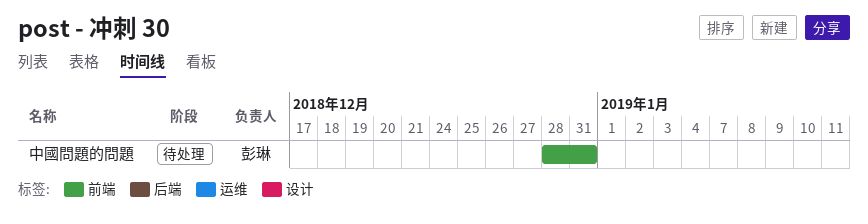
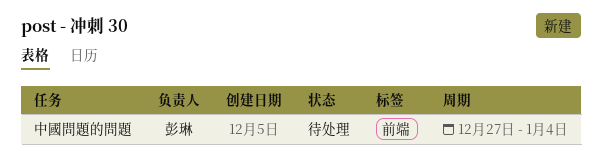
中國問題的問題, start: Dec 28 -> Dec 27
中國問題的問題, due: Dec 31 -> Jan 4

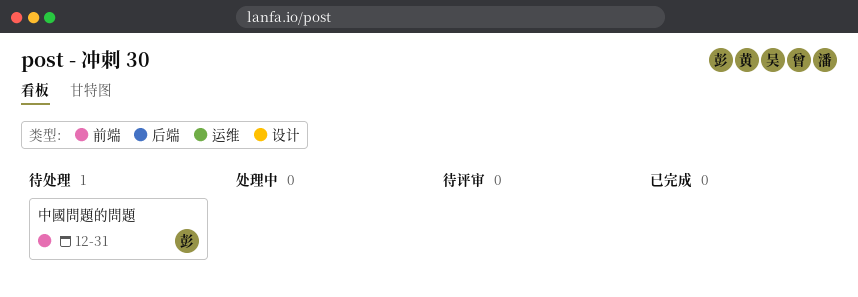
中國問題的問題, due: Jan 4 -> Dec 31

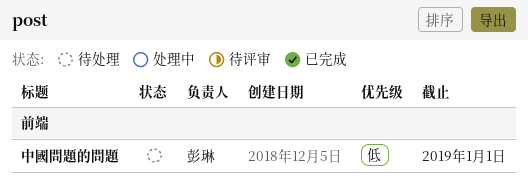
中國問題的問題, due: Dec 31 -> Jan 1

